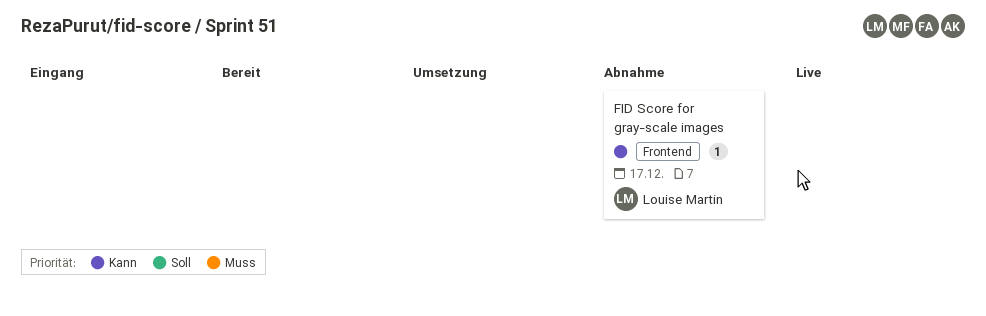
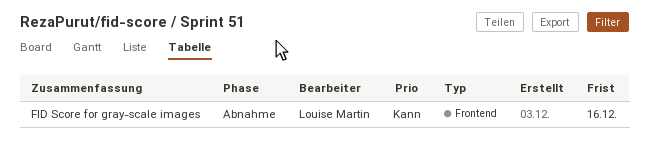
FID Score for gray-scale images, due: Dec 17 -> Dec 16

